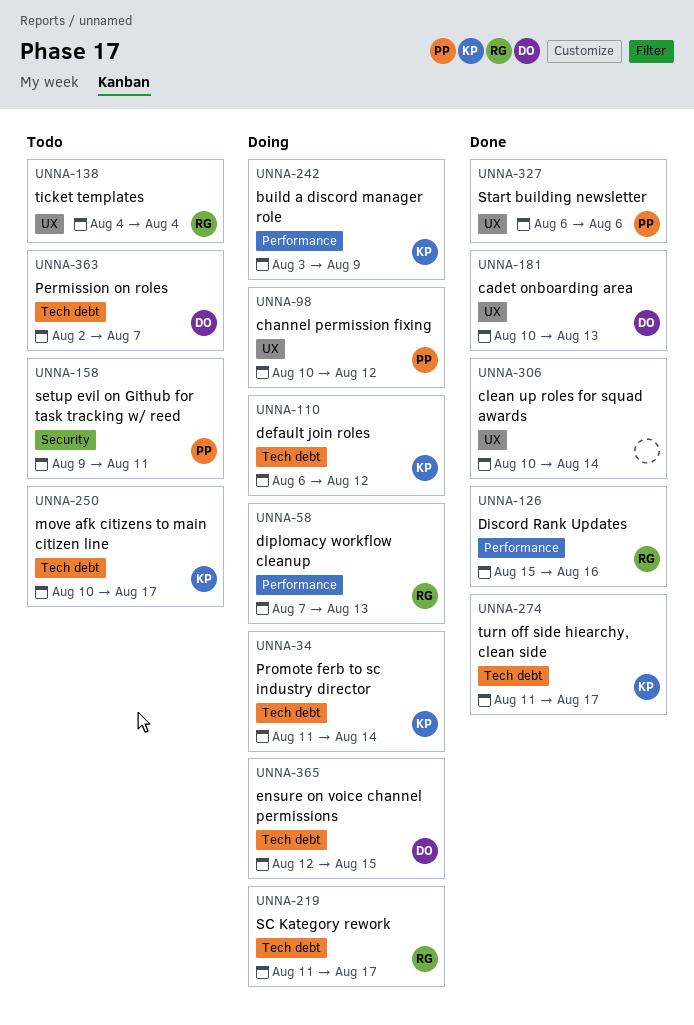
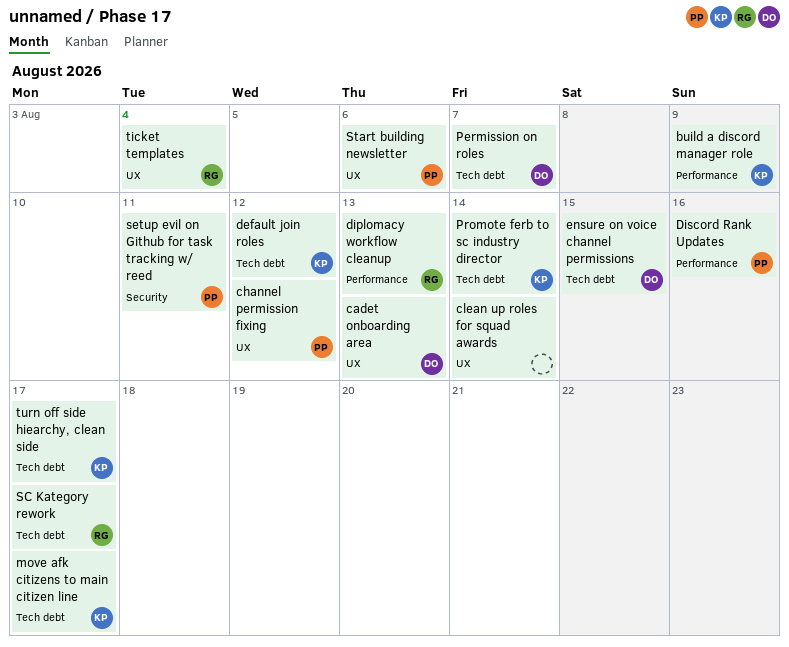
Discord Rank Updates, owner: RG -> PP

